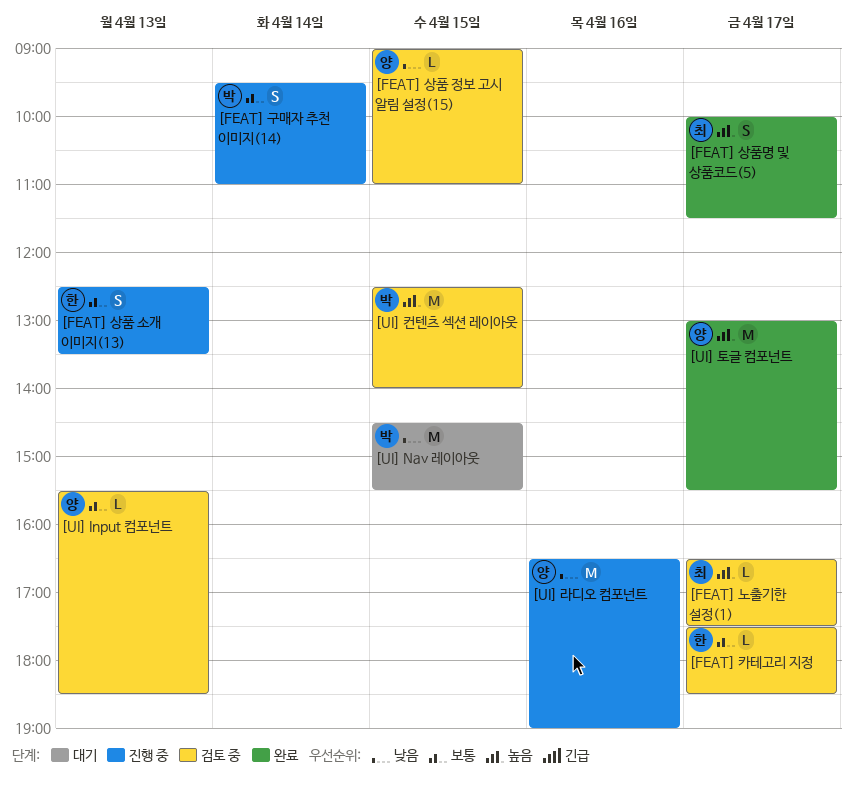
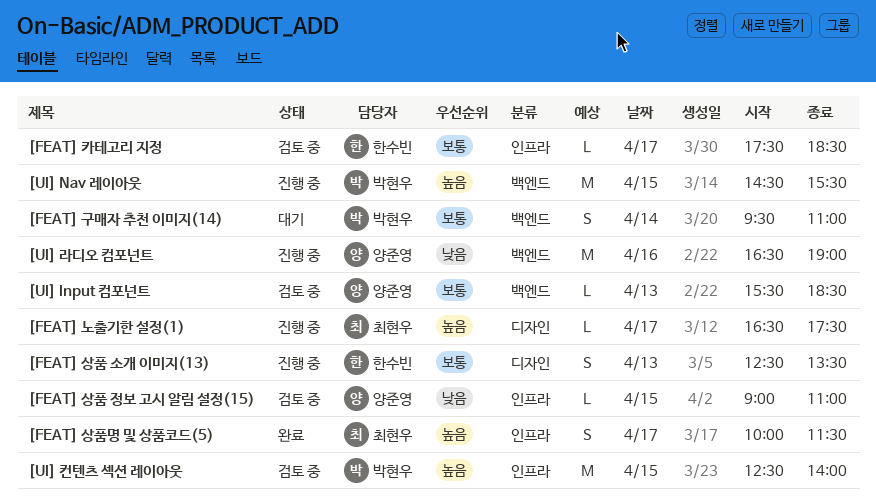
[FEAT] 구매자 추천 이미지(14), status: 진행 중 -> 대기
[FEAT] 노출기한 설정(1), status: 검토 중 -> 진행 중
[UI] Nav 레이아웃, status: 대기 -> 진행 중
[UI] Nav 레이아웃, priority: 낮음 -> 높음
[UI] 토글 컴포넌트: present -> none

